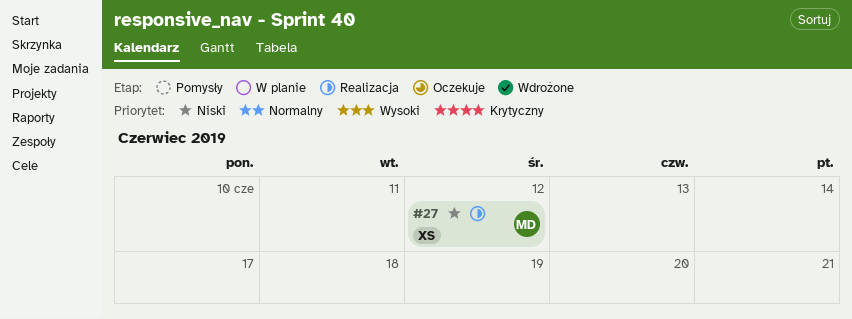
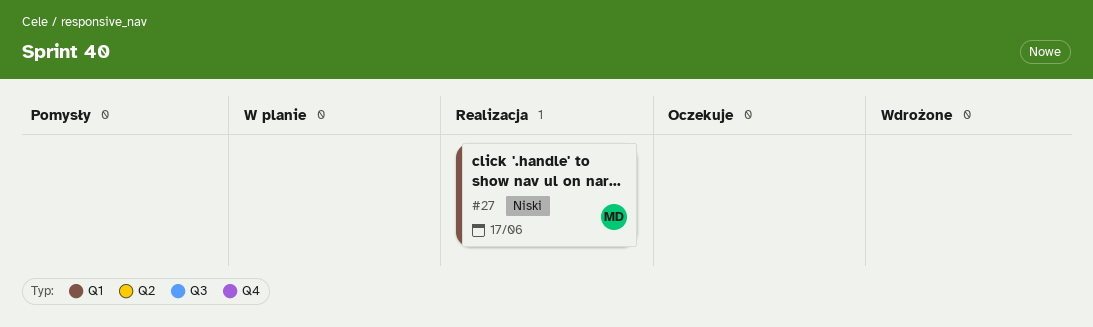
#27, due: Jun 12 -> Jun 17

